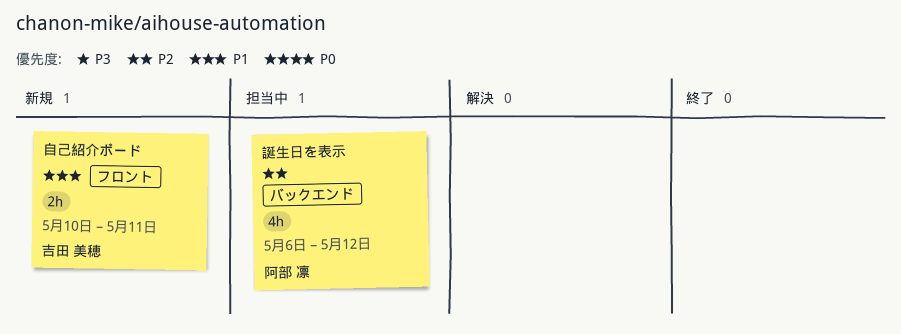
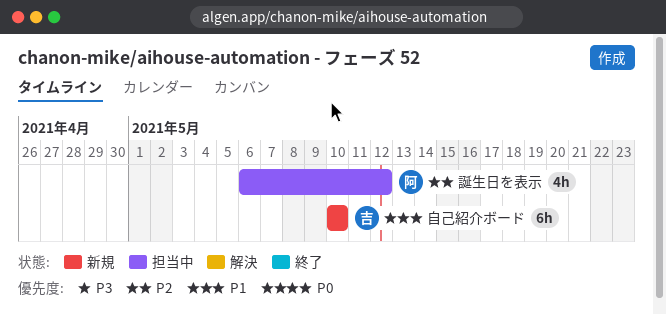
自己紹介ボード, estimate: 2h -> 6h
自己紹介ボード, due: May 11 -> May 10

